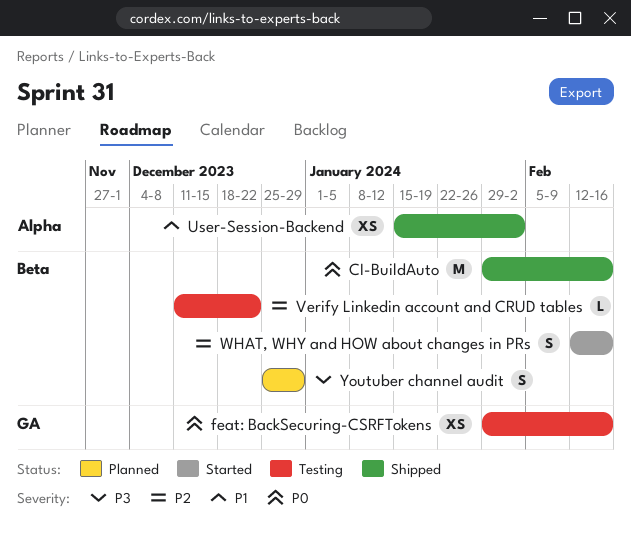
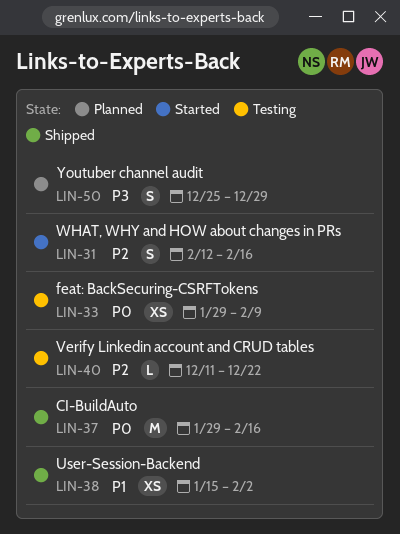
feat: BackSecuring-CSRFTokens, due: Feb 16 -> Feb 9

